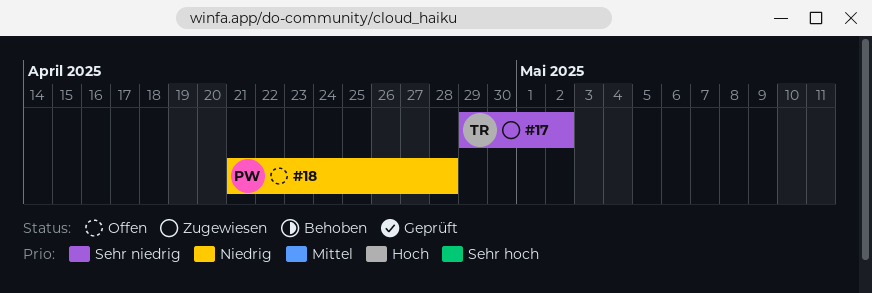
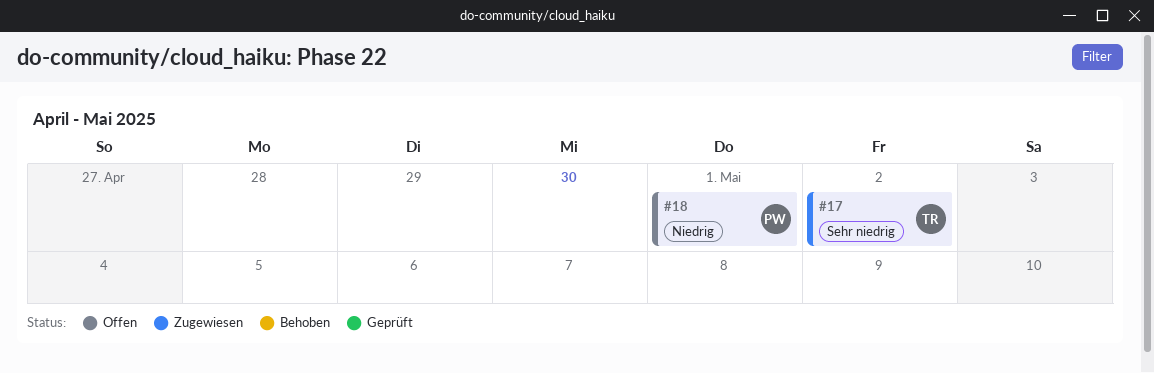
#18, due: Apr 28 -> May 1

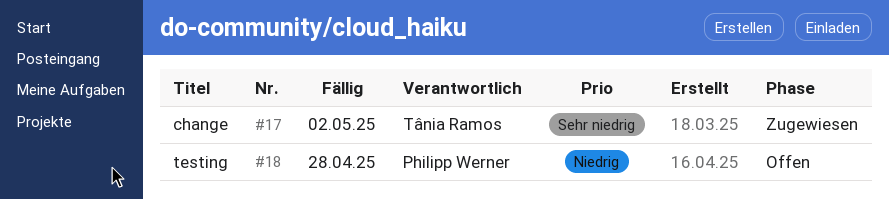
#18, due: May 1 -> Apr 28

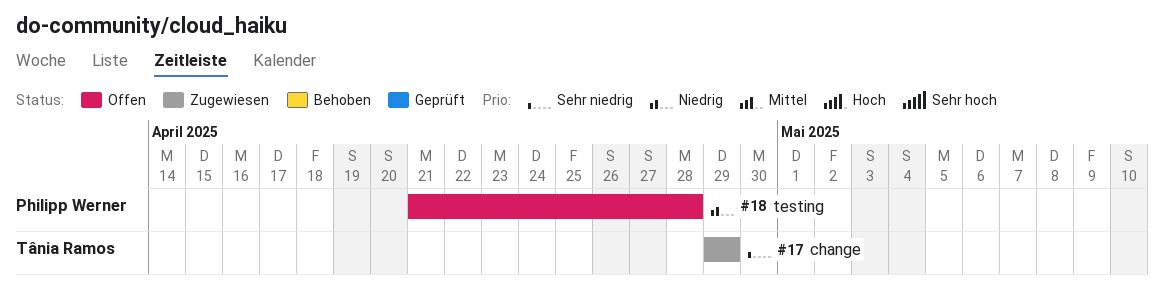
#17, due: May 2 -> Apr 29

